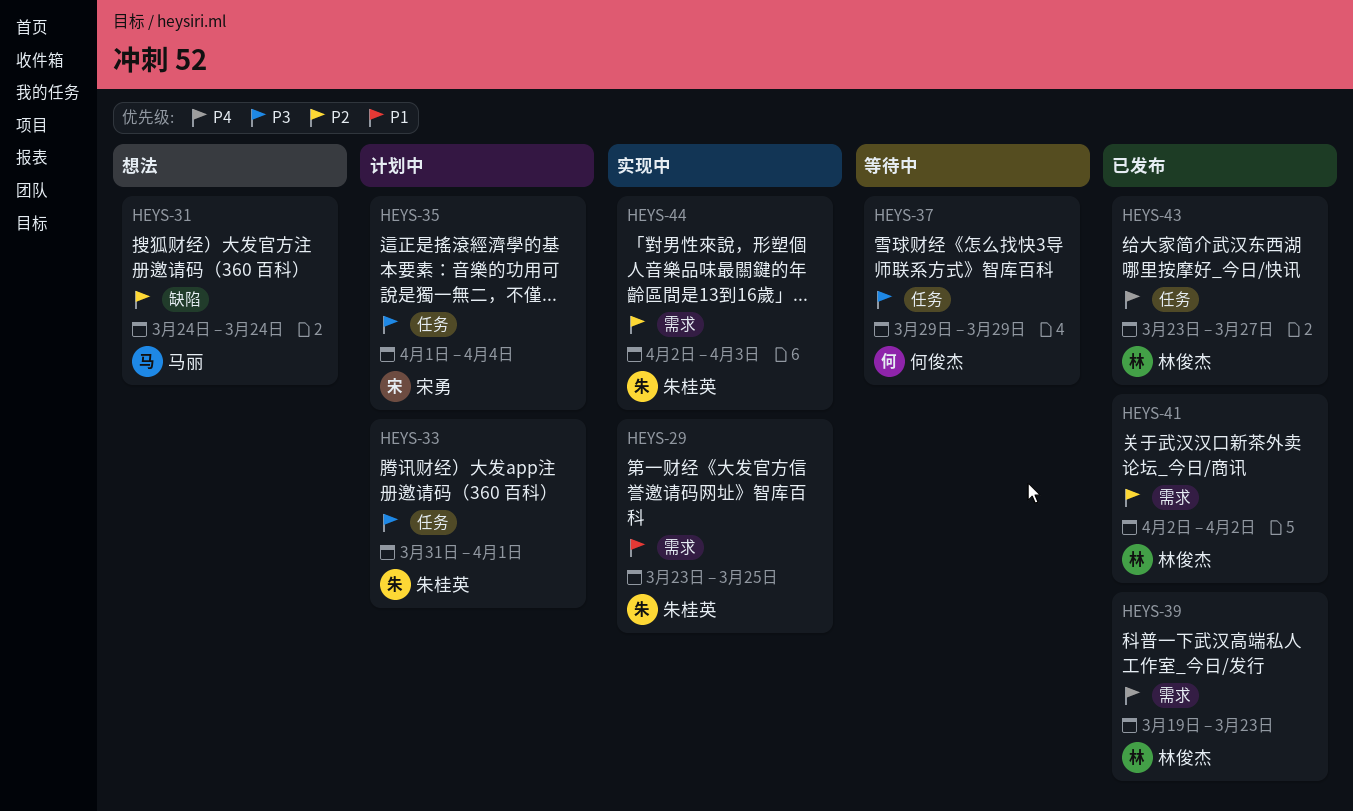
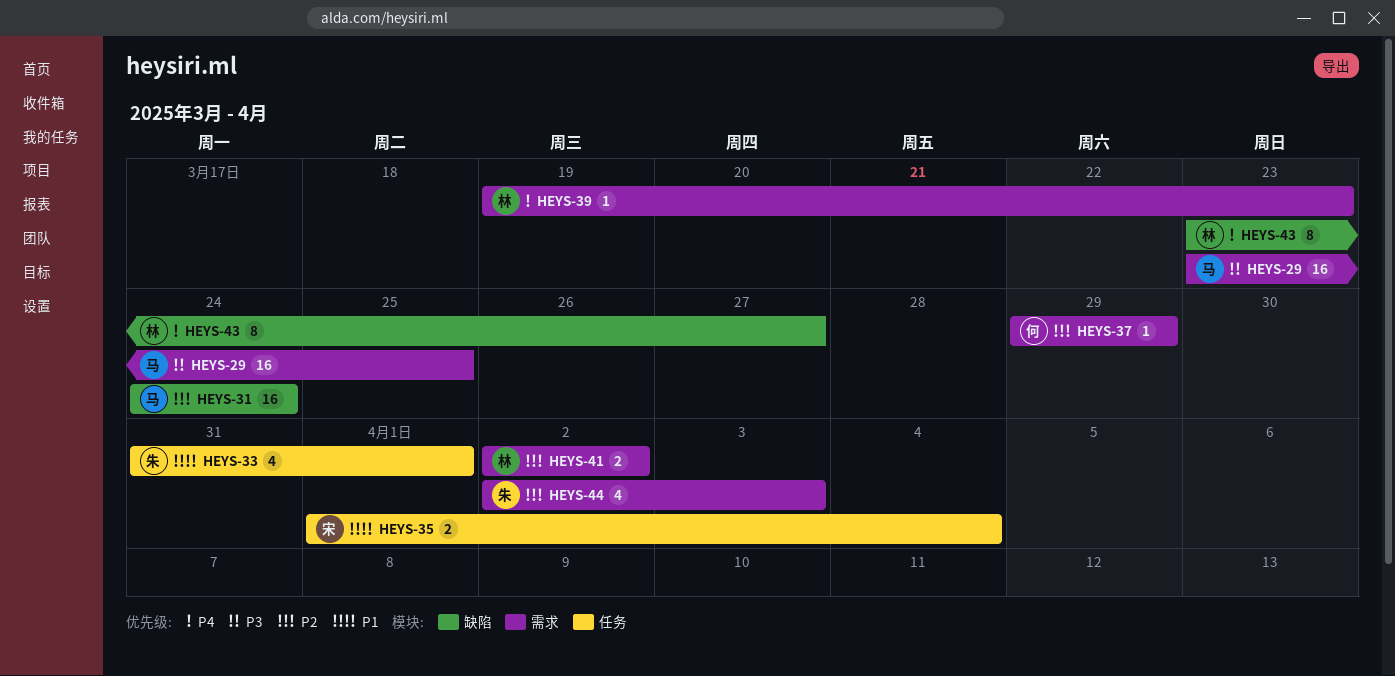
HEYS-29, owner: 朱桂英 -> 马丽
HEYS-29, priority: P1 -> P3
HEYS-33, priority: P3 -> P1
HEYS-35, priority: P3 -> P1
HEYS-37, priority: P3 -> P2
HEYS-37, label: 任务 -> 需求
HEYS-43, label: 任务 -> 缺陷

